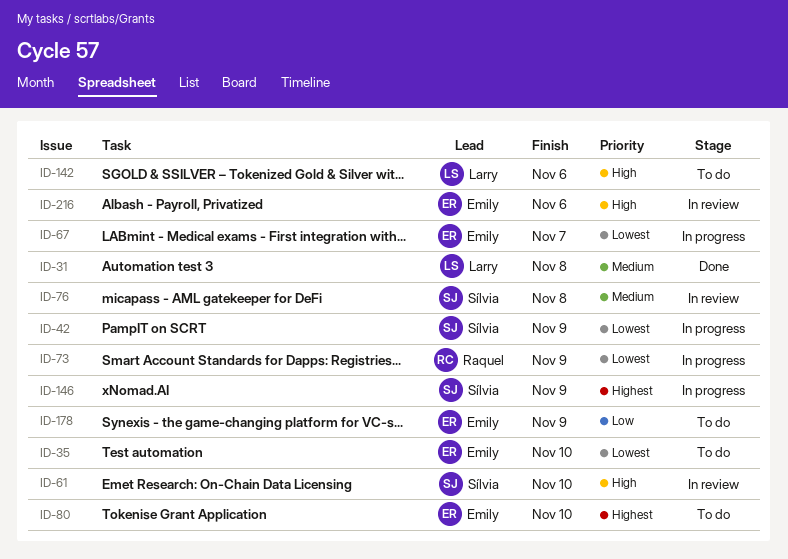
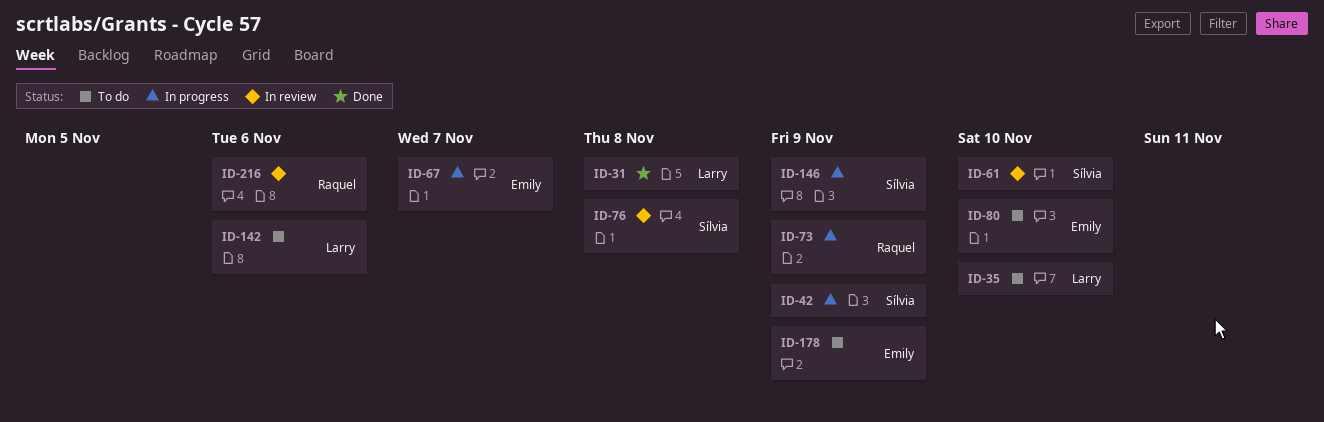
ID-35, owner: Emily -> Larry
ID-216, owner: Emily -> Raquel

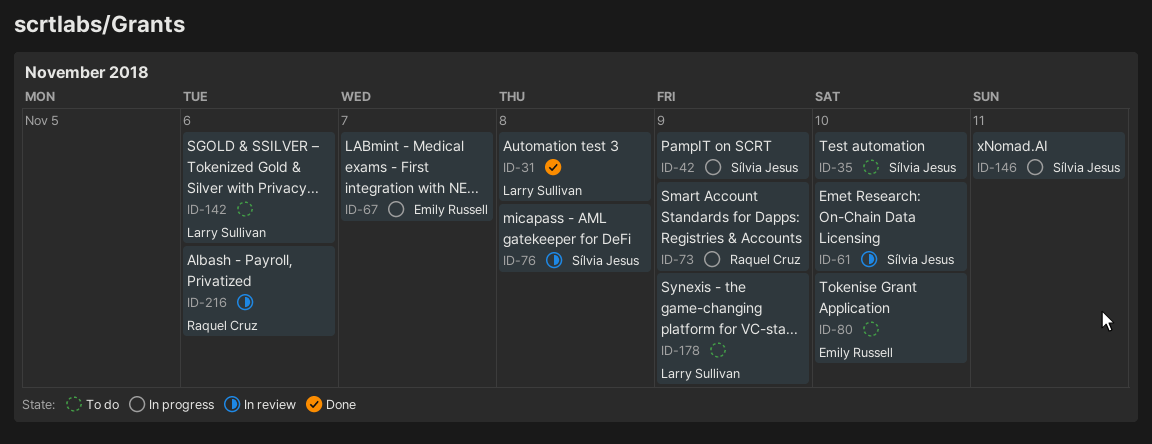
ID-35, owner: Larry Sullivan -> Sílvia Jesus
ID-146, due: Nov 9 -> Nov 11
ID-178, owner: Emily Russell -> Larry Sullivan

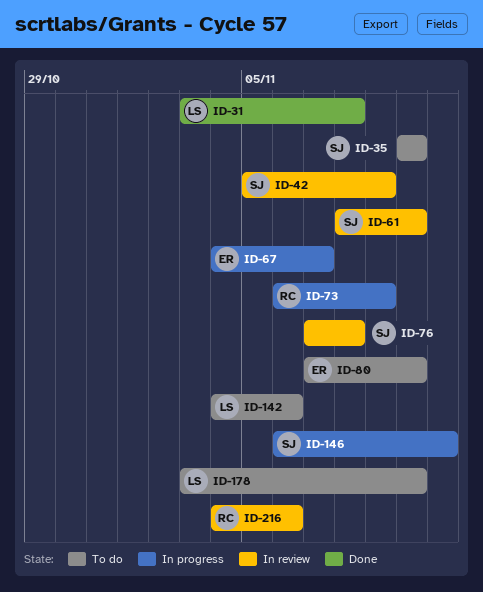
ID-42, status: In progress -> In review
ID-178, due: Nov 9 -> Nov 10

